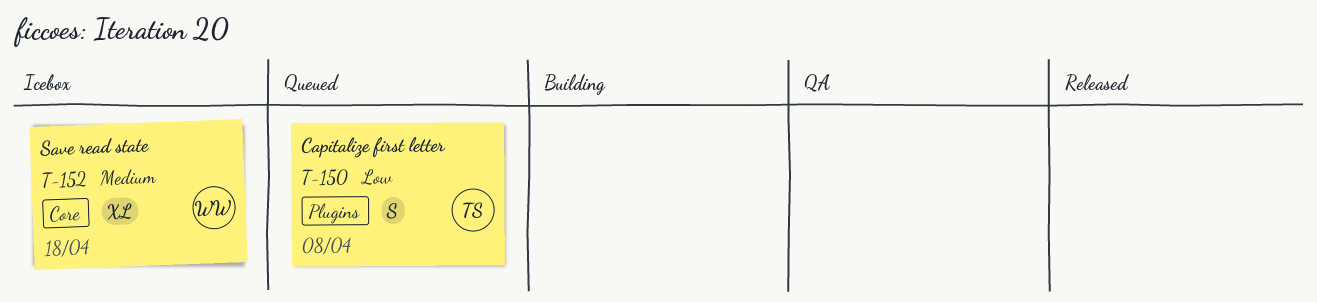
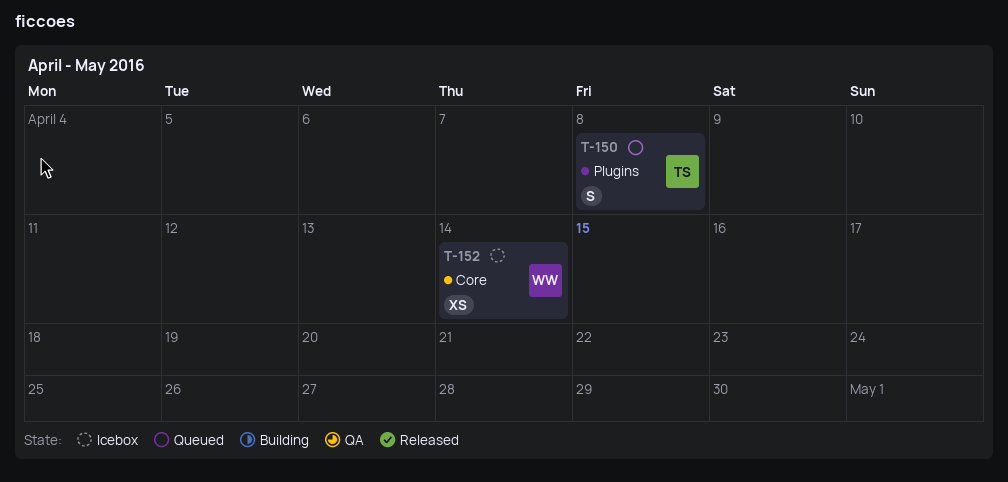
T-152, estimate: XL -> XS
T-152, due: Apr 18 -> Apr 14

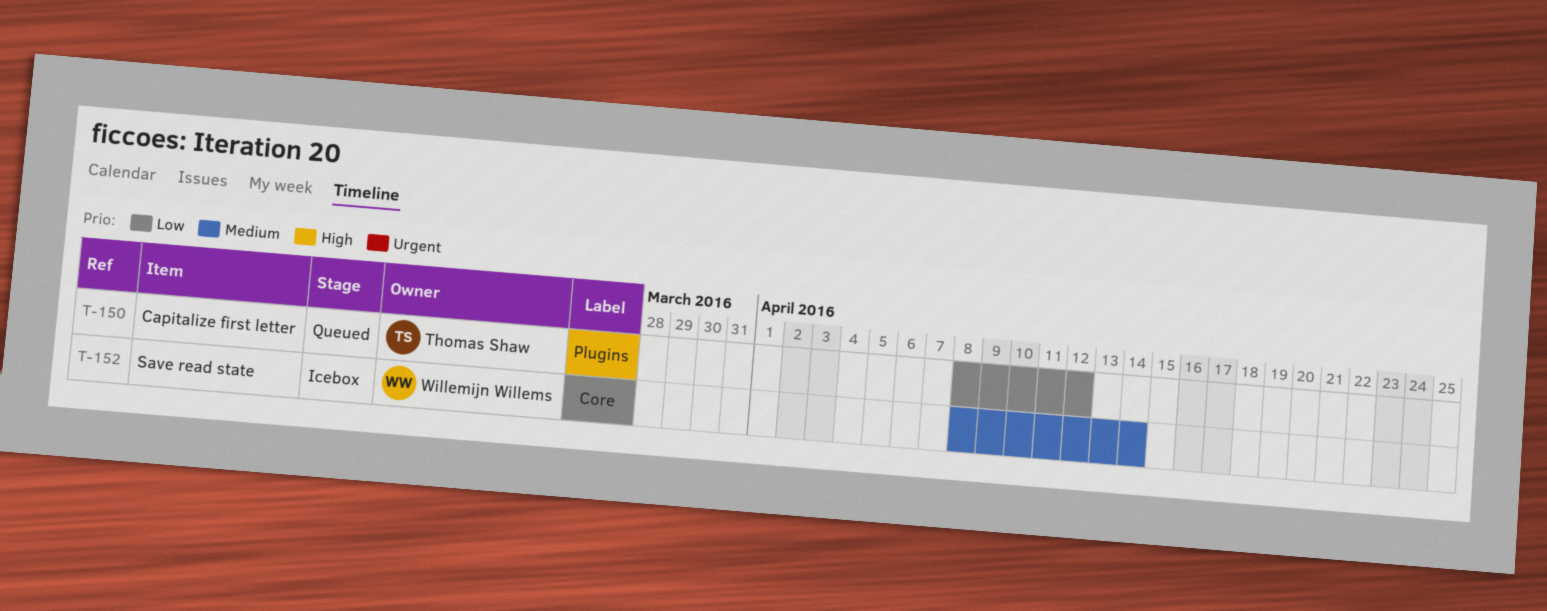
T-150, due: Apr 8 -> Apr 12

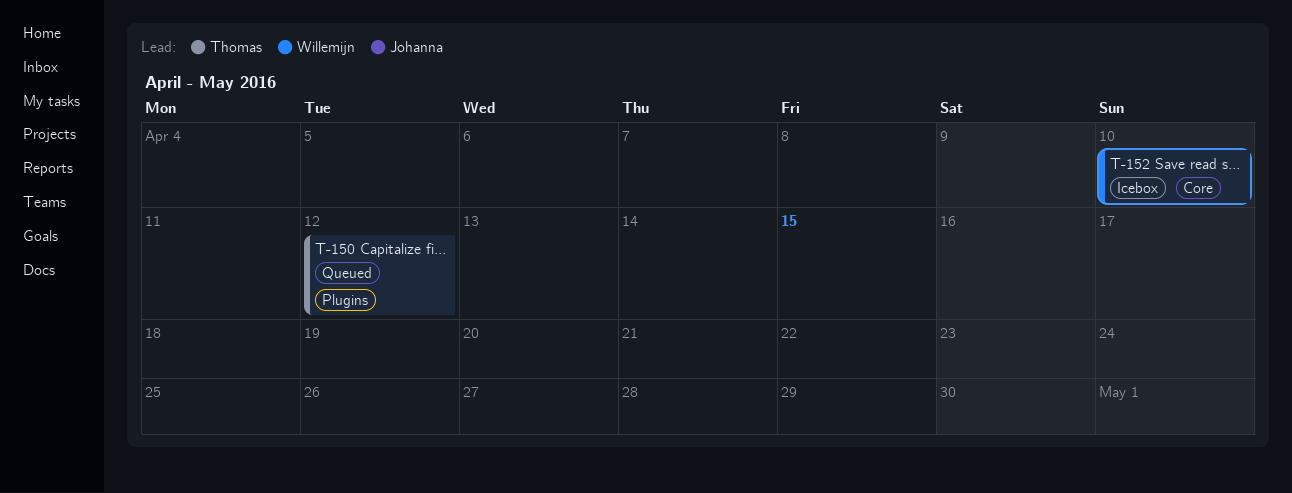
T-152, due: Apr 14 -> Apr 10

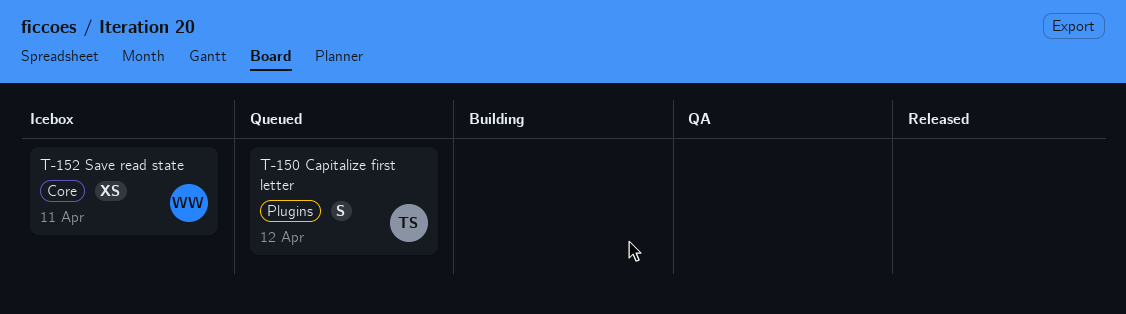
T-152, due: Apr 10 -> Apr 11

